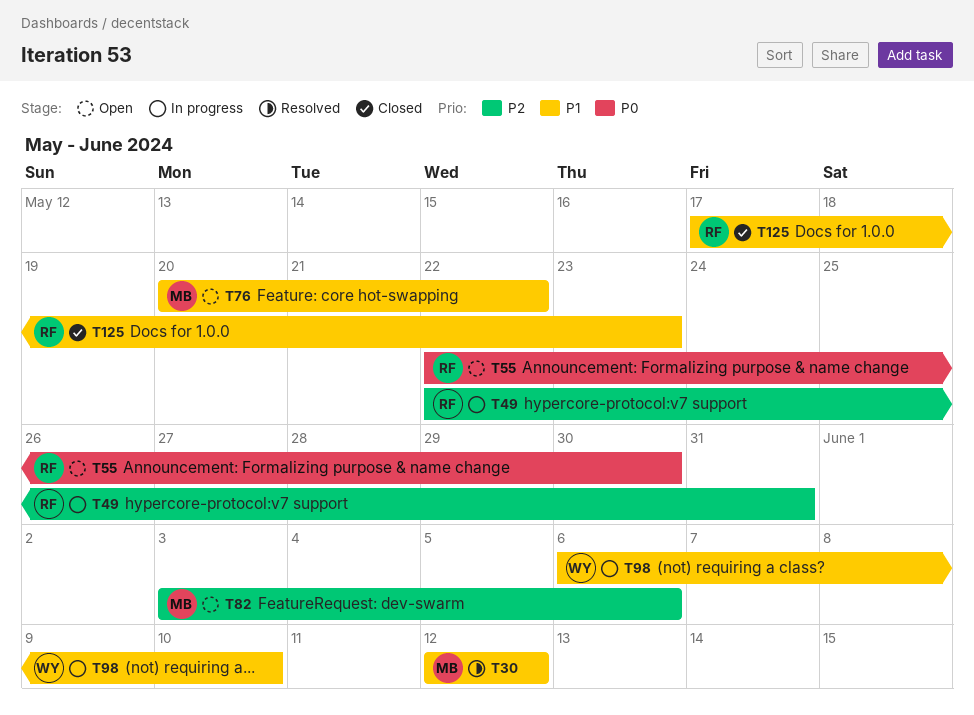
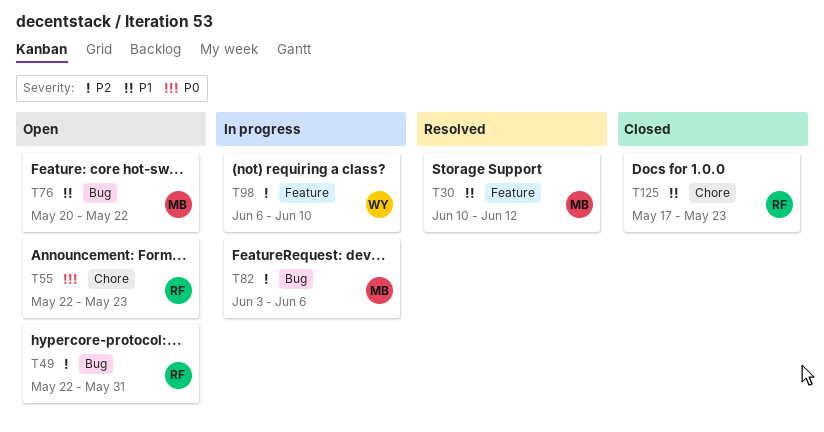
T30, start: Jun 12 -> Jun 10
T49, status: In progress -> Open
T55, due: May 30 -> May 23
T82, status: Open -> In progress
T98, priority: P1 -> P2

